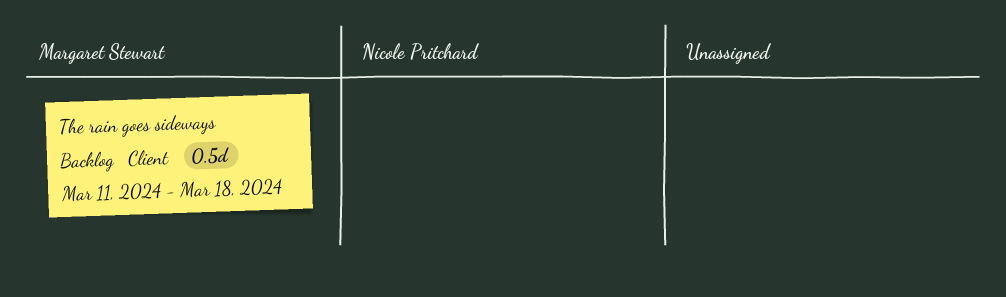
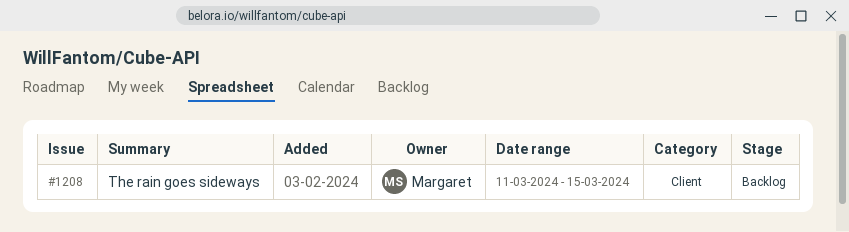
The rain goes sideways, due: Mar 18 -> Mar 15

